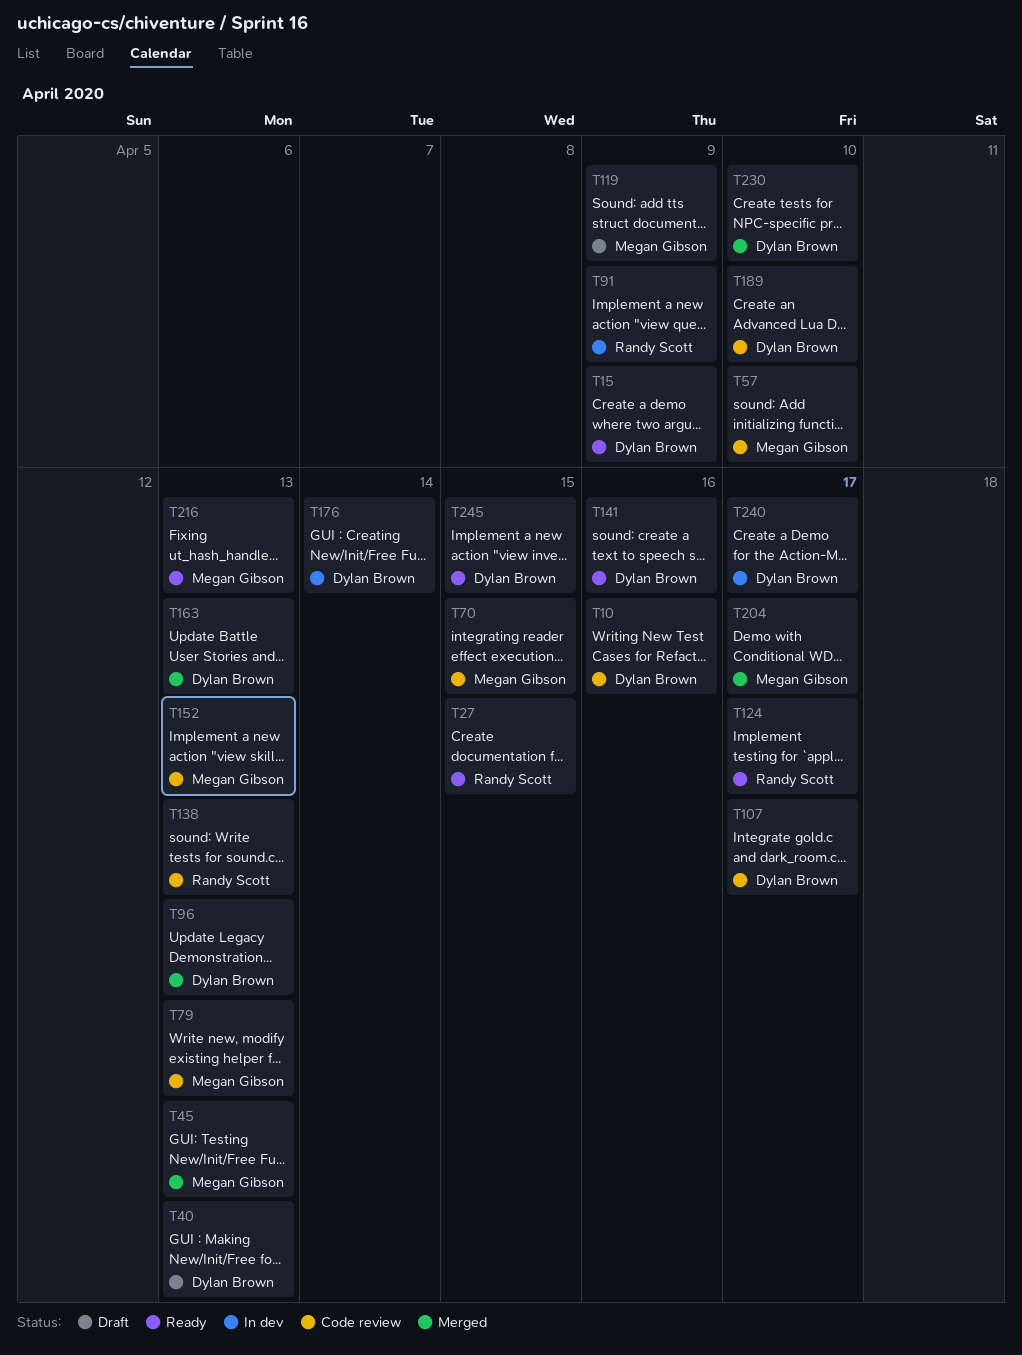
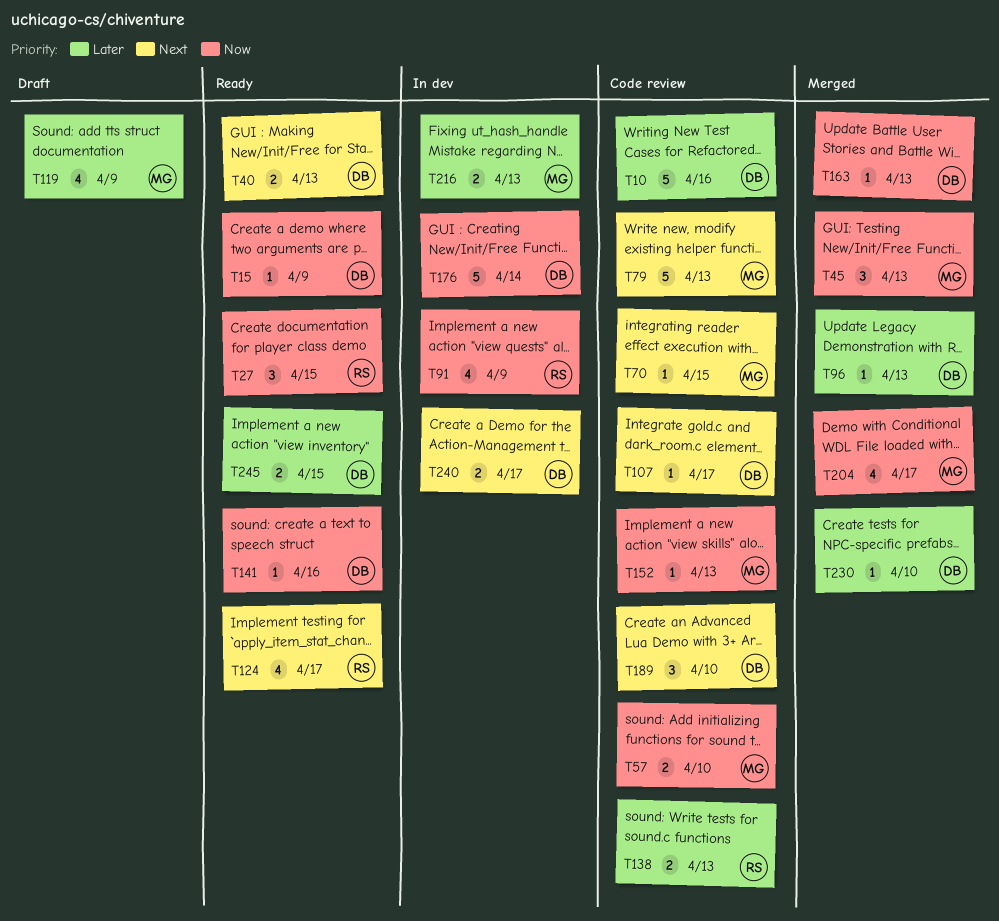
T40, status: Draft -> Ready
T216, status: Ready -> In dev

